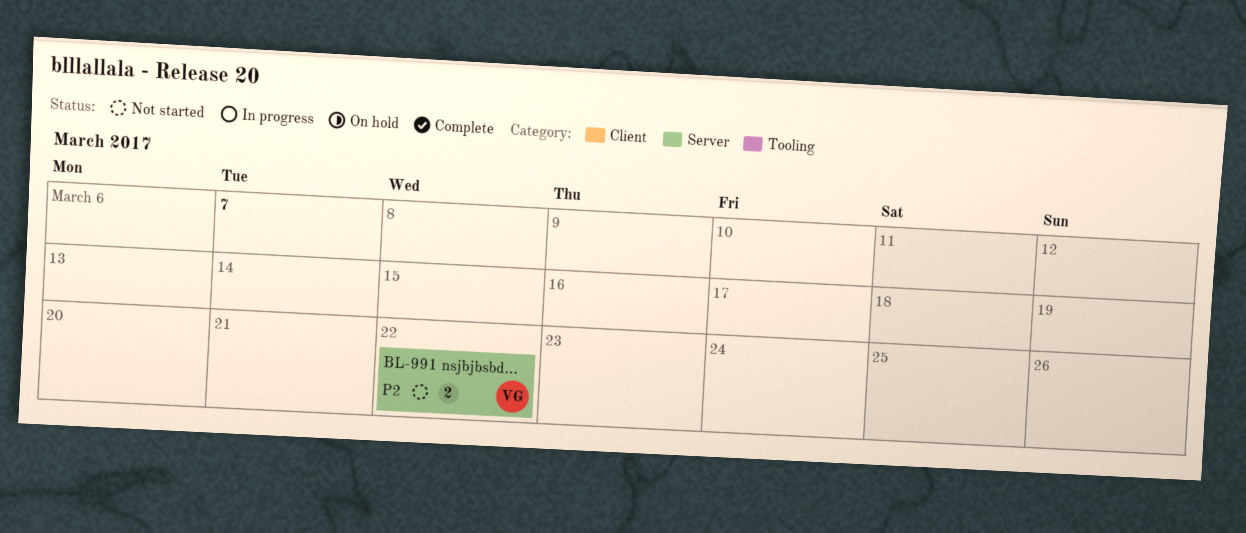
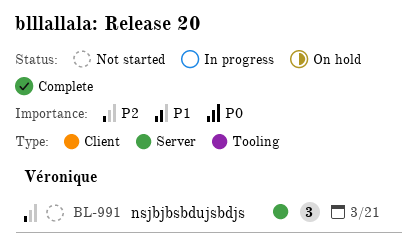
BL-991, estimate: 2 -> 3
BL-991, due: Mar 22 -> Mar 21

